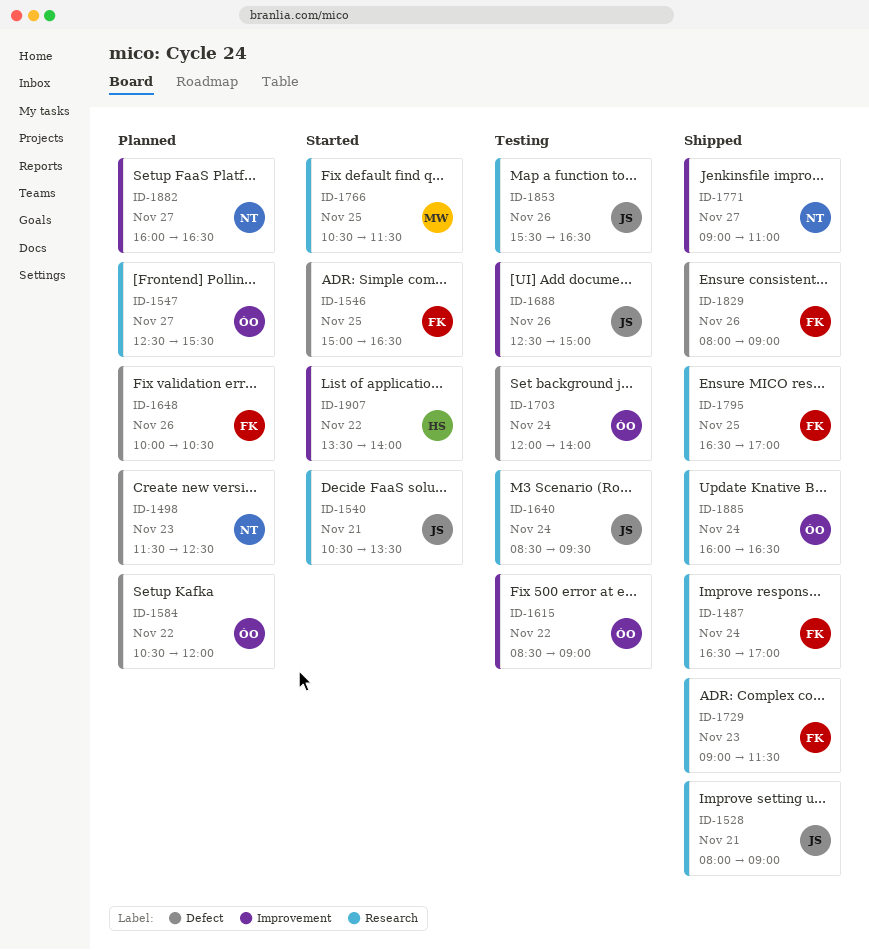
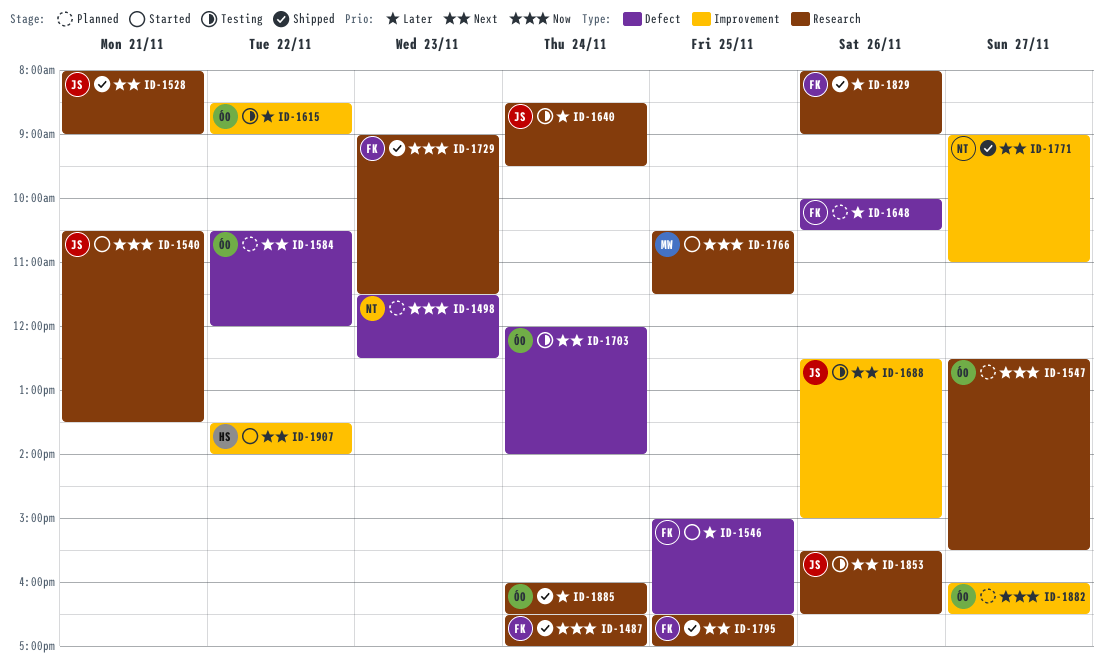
ID-1829, label: Defect -> Research
ID-1882, owner: NT -> ÓO

